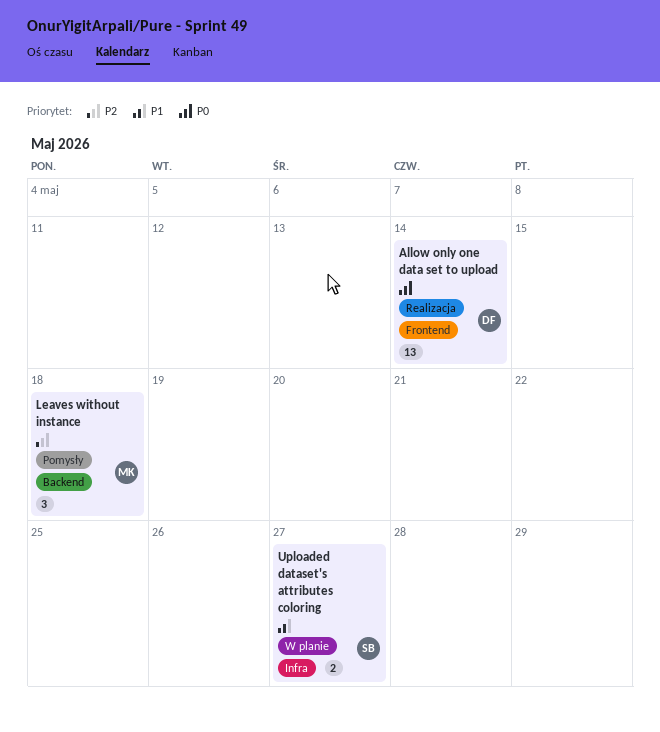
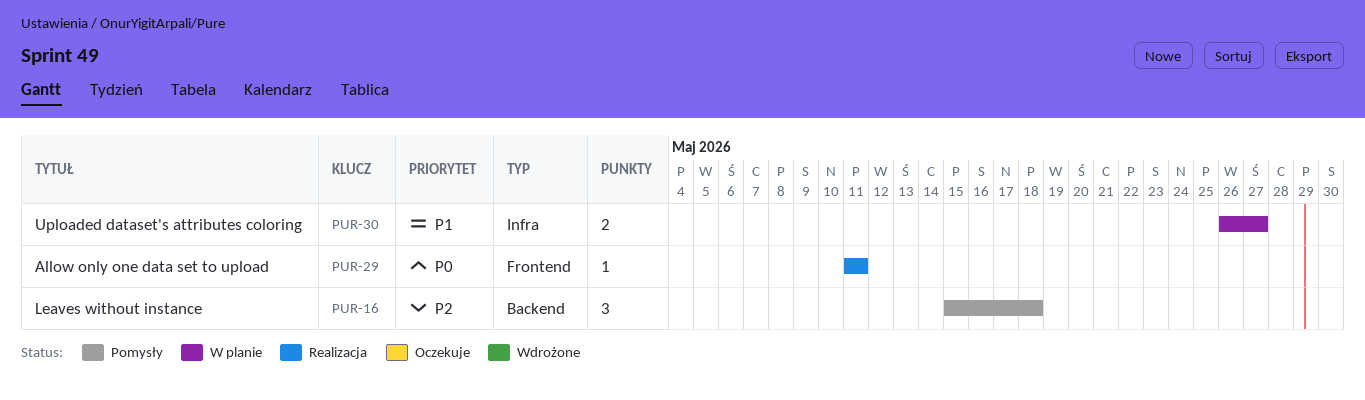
Allow only one data set to upload, estimate: 13 -> 1
Allow only one data set to upload, due: May 14 -> May 11

